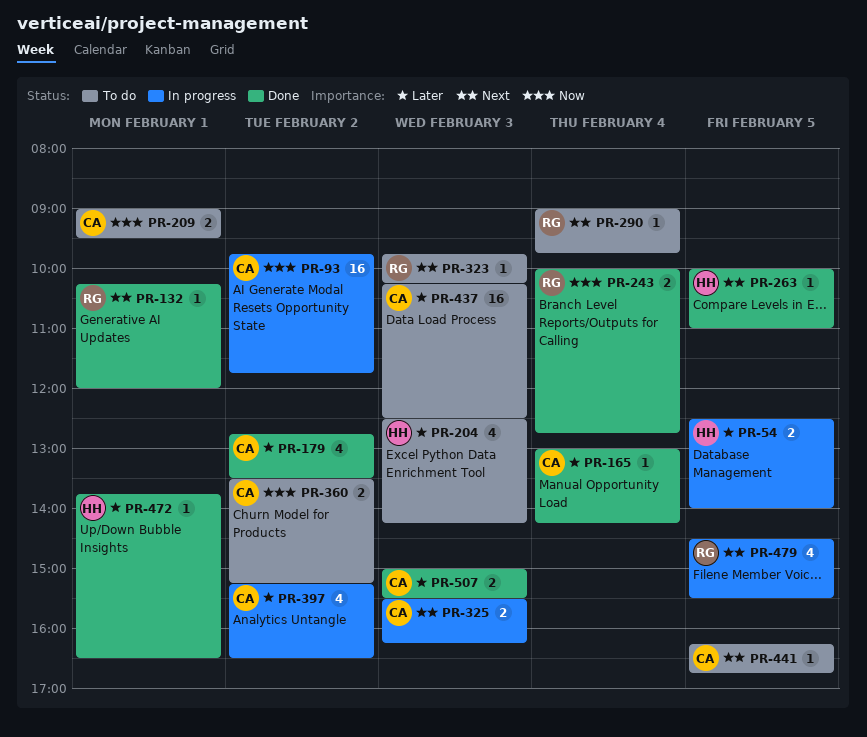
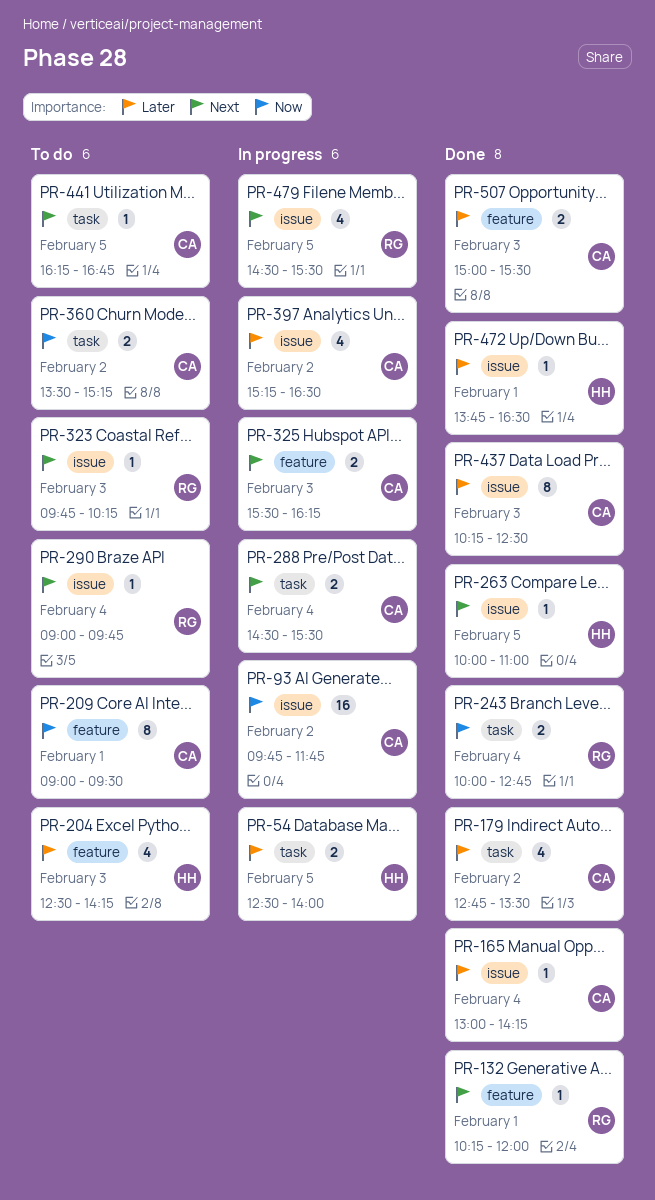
PR-209, estimate: 2 -> 8
PR-288: none -> present
PR-437, status: To do -> Done
PR-437, estimate: 16 -> 8

